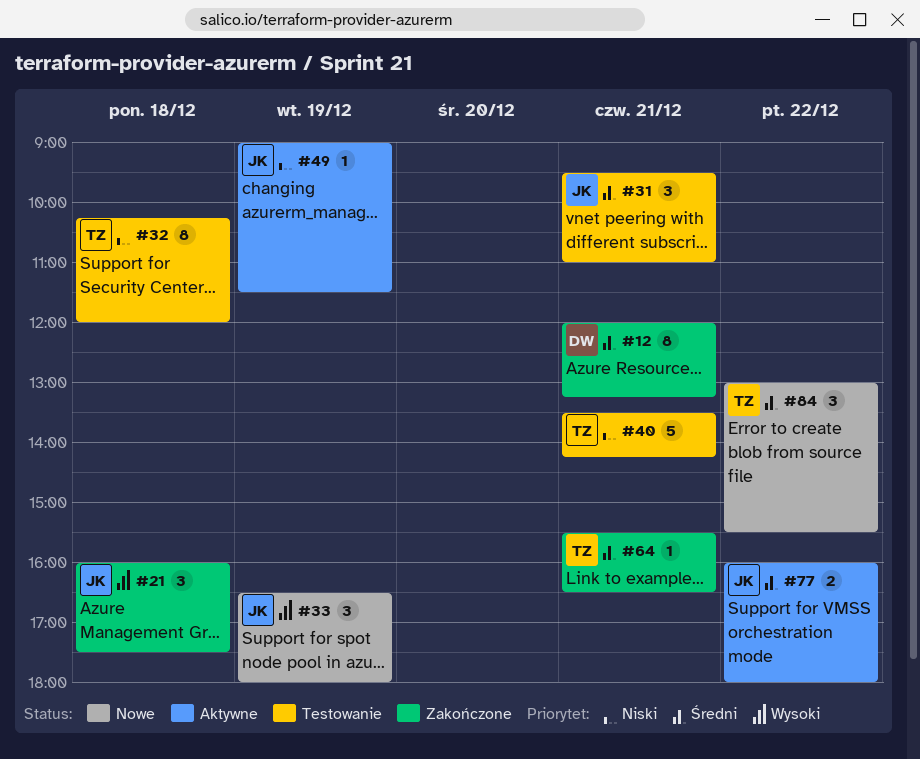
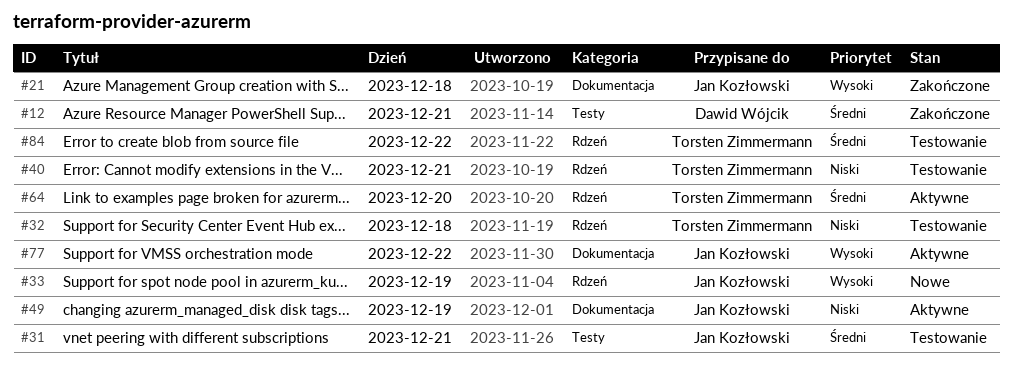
#64, status: Zakończone -> Aktywne
#64, day: Dec 21 -> Dec 20
#77, priority: Średni -> Wysoki
#84, status: Nowe -> Testowanie

